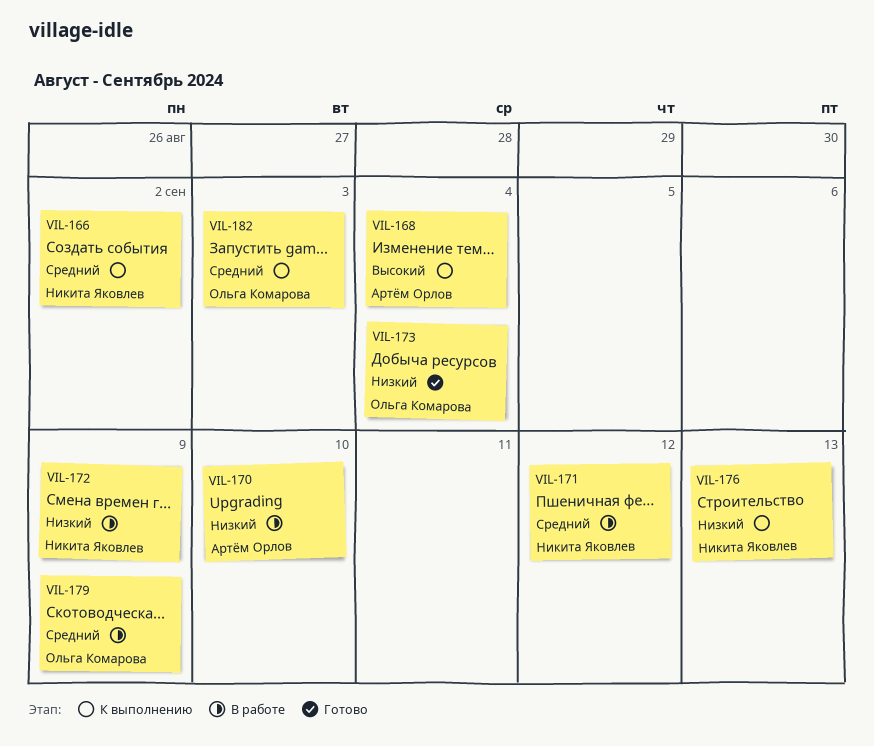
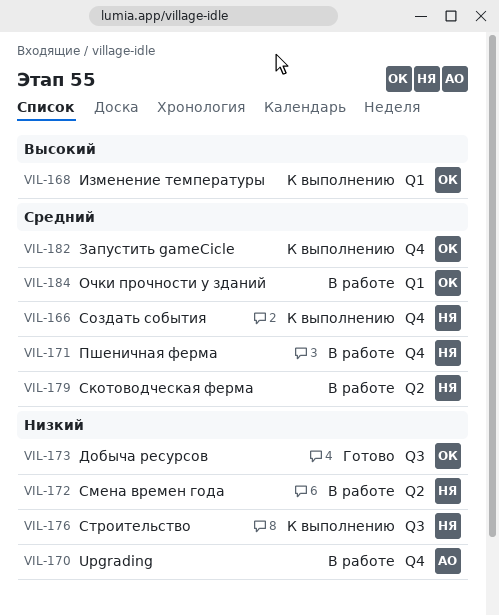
VIL-168, owner: Артём Орлов -> Ольга Комарова
VIL-179, owner: Ольга Комарова -> Никита Яковлев
VIL-184: none -> present

